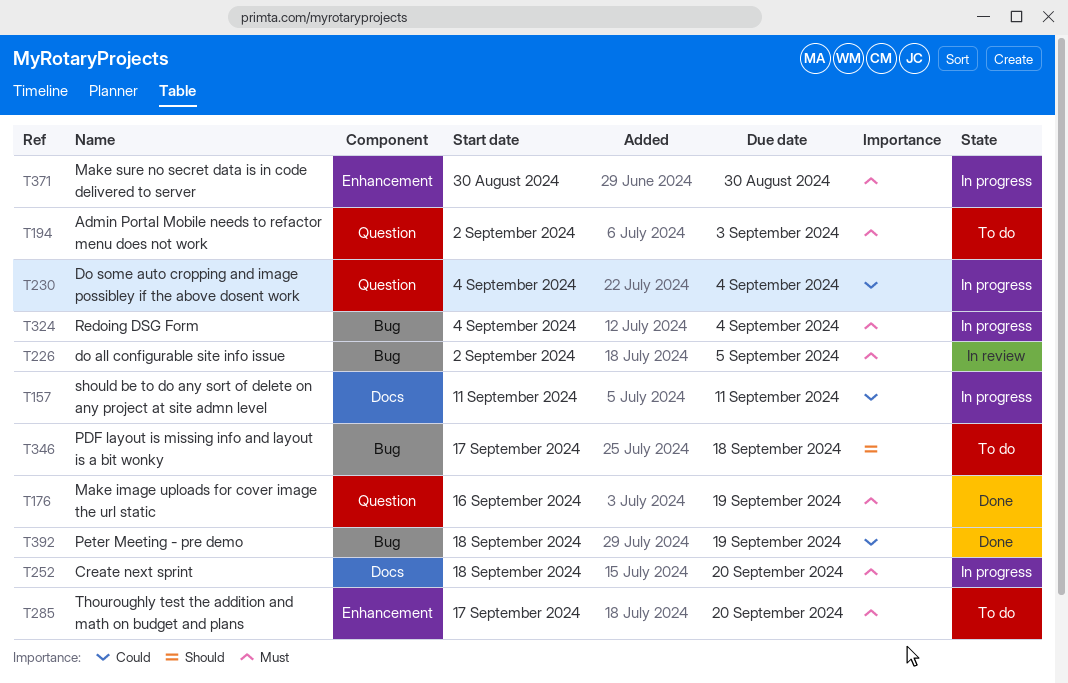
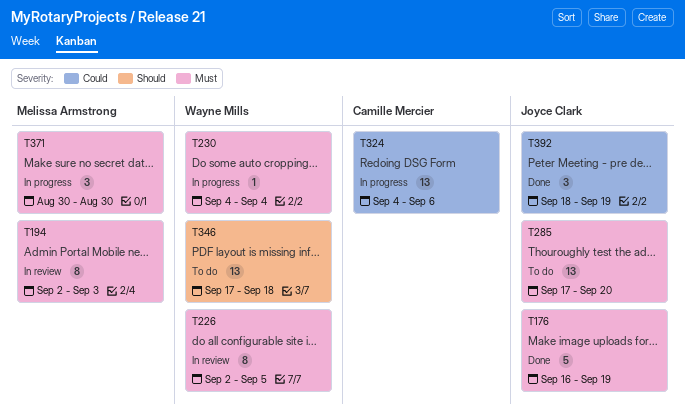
T157: present -> none
T194, status: To do -> In review
T230, priority: Could -> Must
T252: present -> none
T324, priority: Must -> Could
T324, due: Sep 4 -> Sep 6

